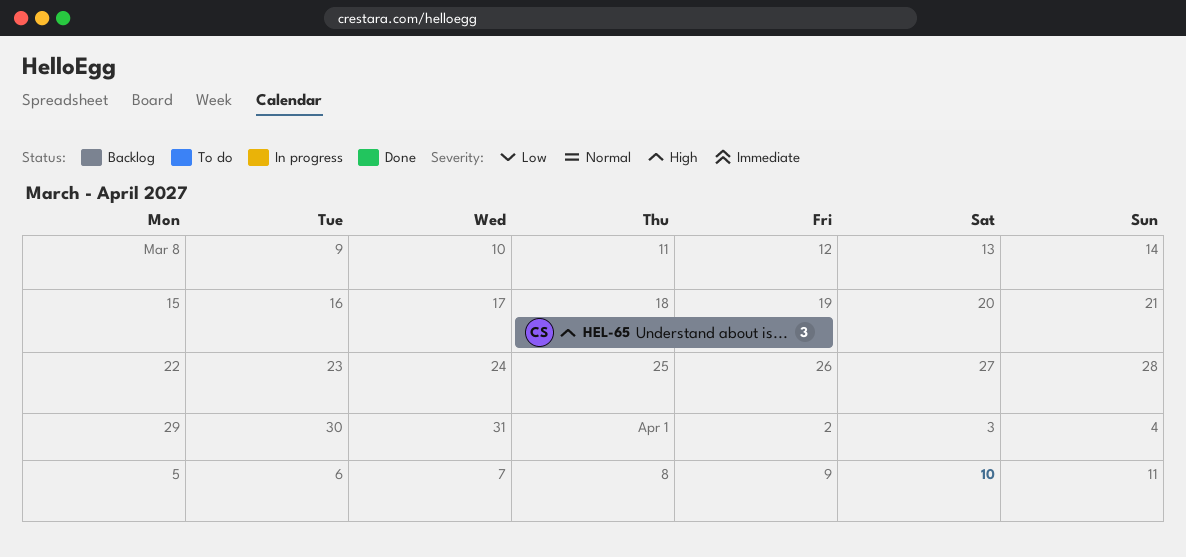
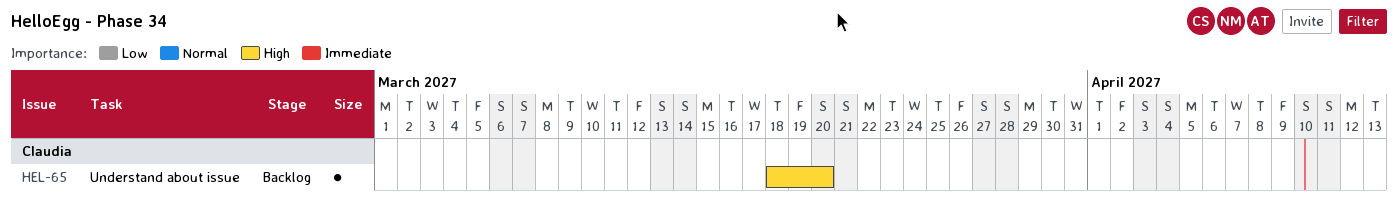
HEL-65, estimate: 3 -> 1
HEL-65, due: Mar 19 -> Mar 20

